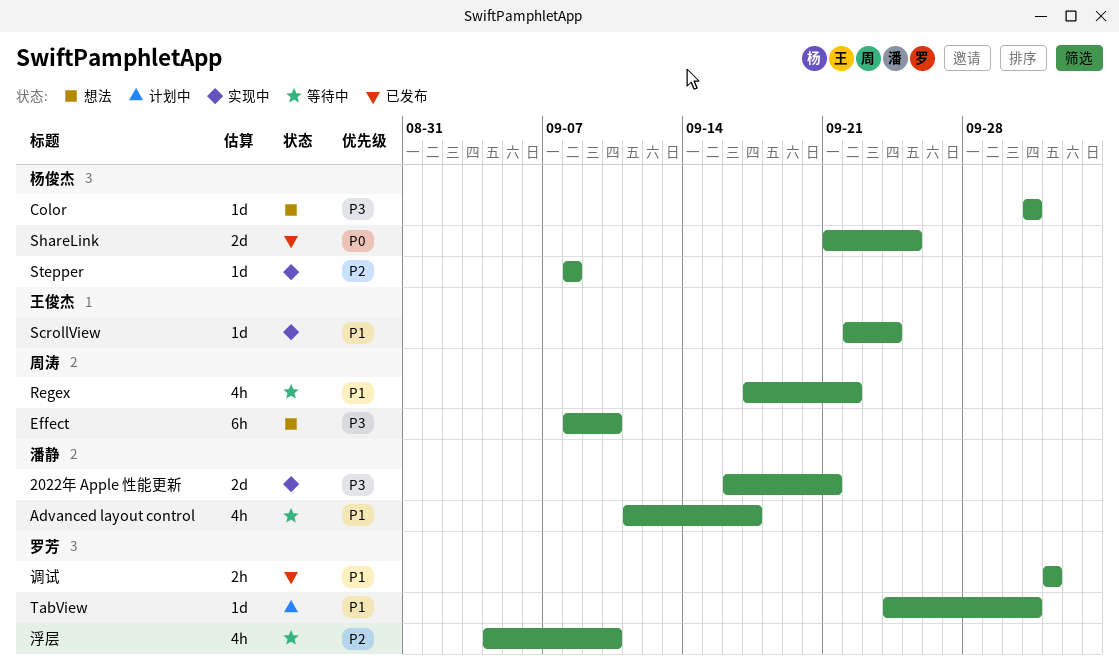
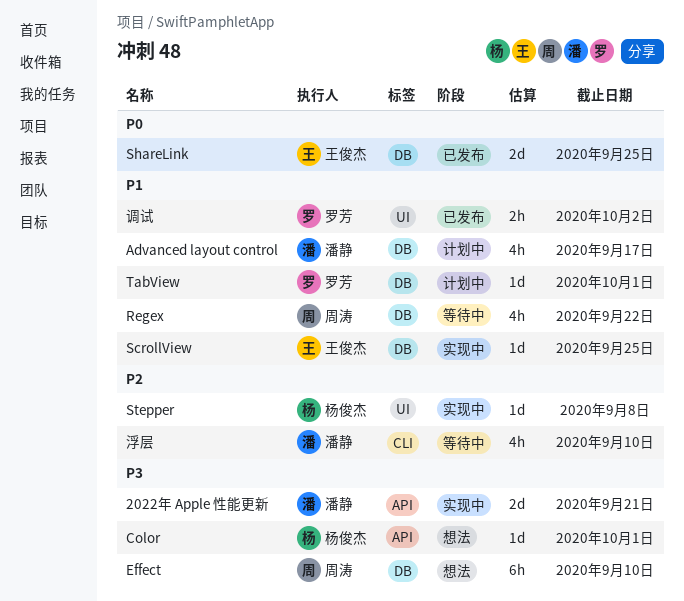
Advanced layout control, status: 等待中 -> 计划中
ScrollView, due: Sep 24 -> Sep 25
ShareLink, owner: 杨俊杰 -> 王俊杰
浮层, owner: 罗芳 -> 潘静

